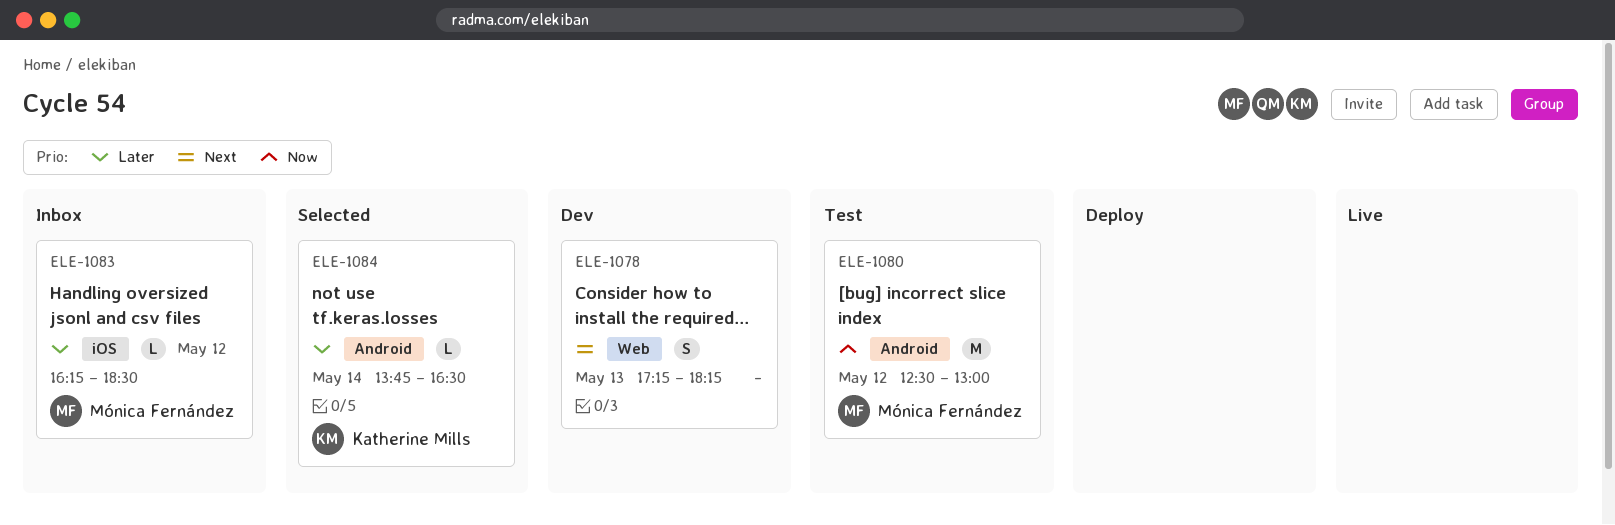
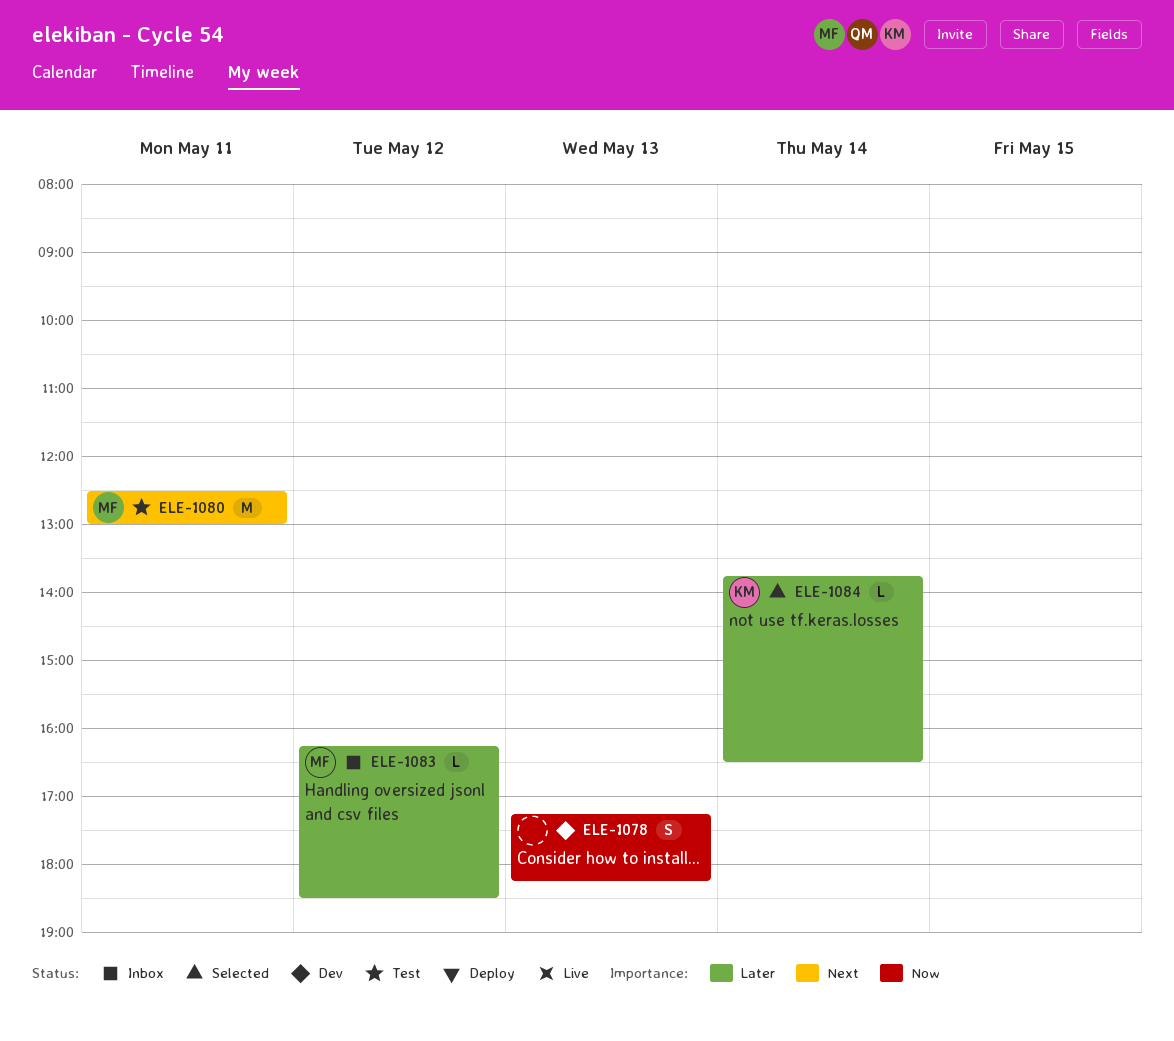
ELE-1078, priority: Next -> Now
ELE-1080, priority: Now -> Next
ELE-1080, day: May 12 -> May 11

